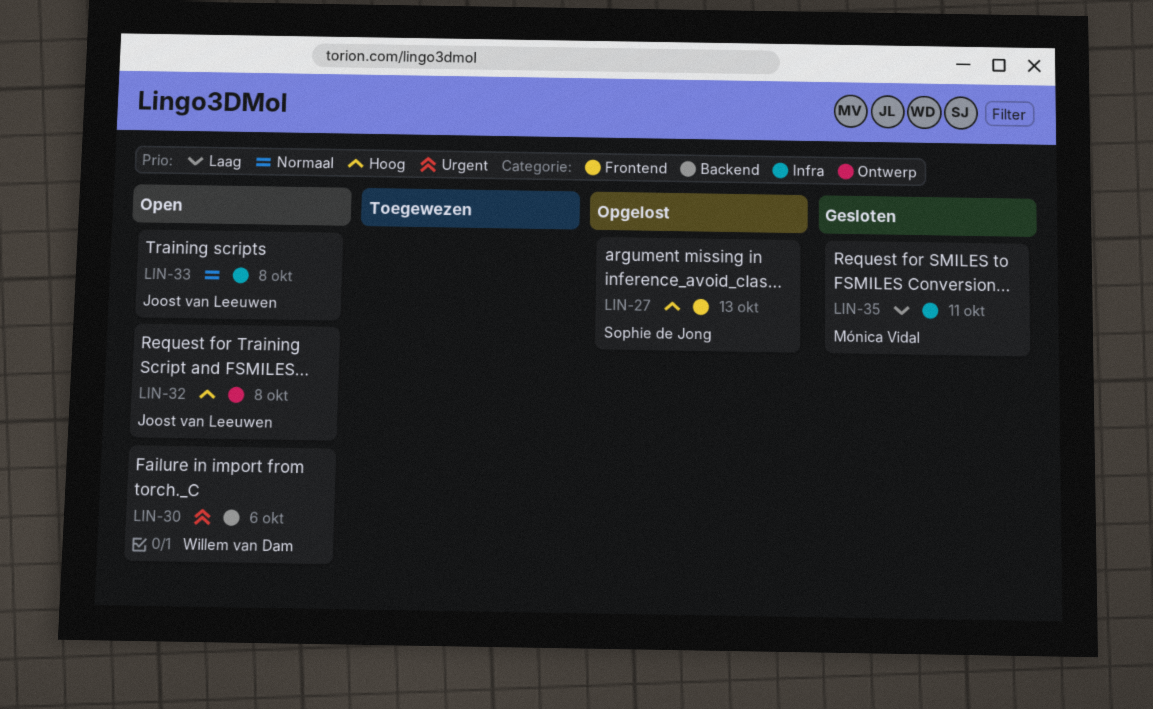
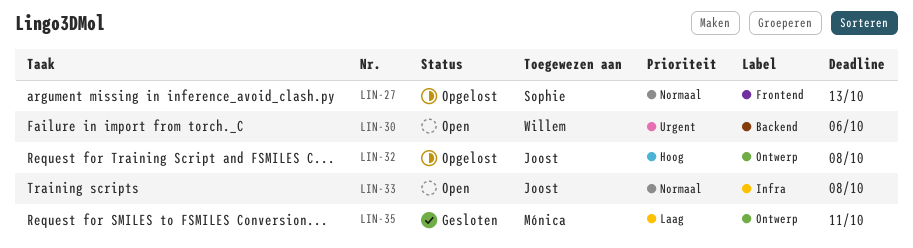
LIN-27, priority: Hoog -> Normaal
LIN-32, status: Open -> Opgelost
LIN-35, label: Infra -> Ontwerp

